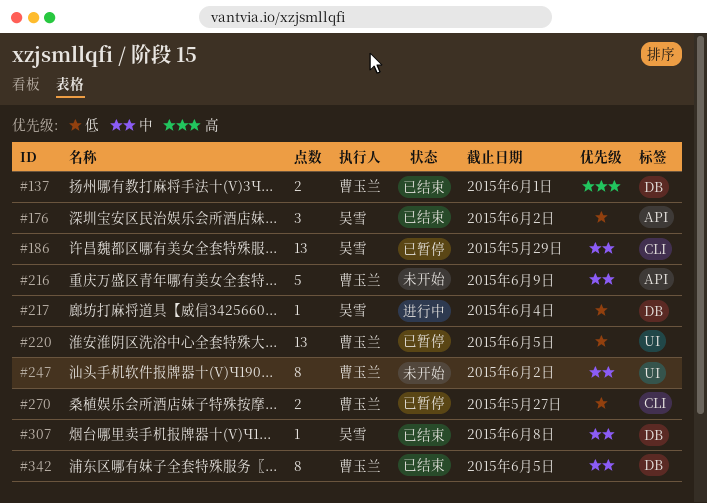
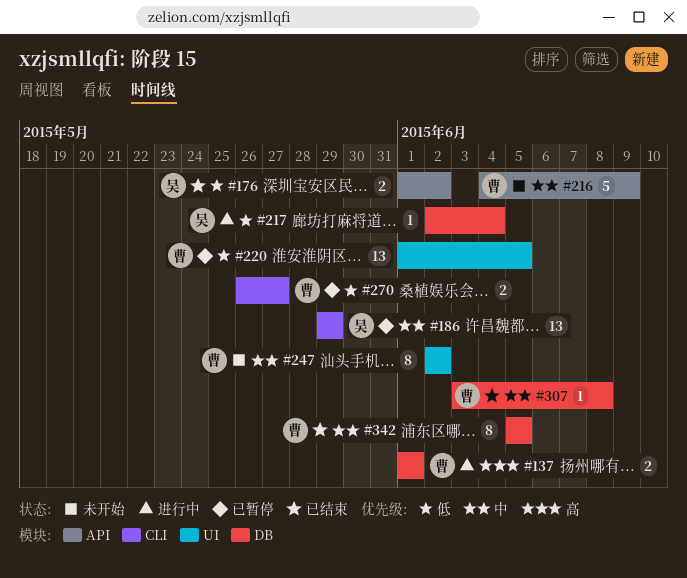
#137, status: 已结束 -> 进行中
#176, estimate: 3 -> 2
#307, owner: 吴雪 -> 曹玉兰

